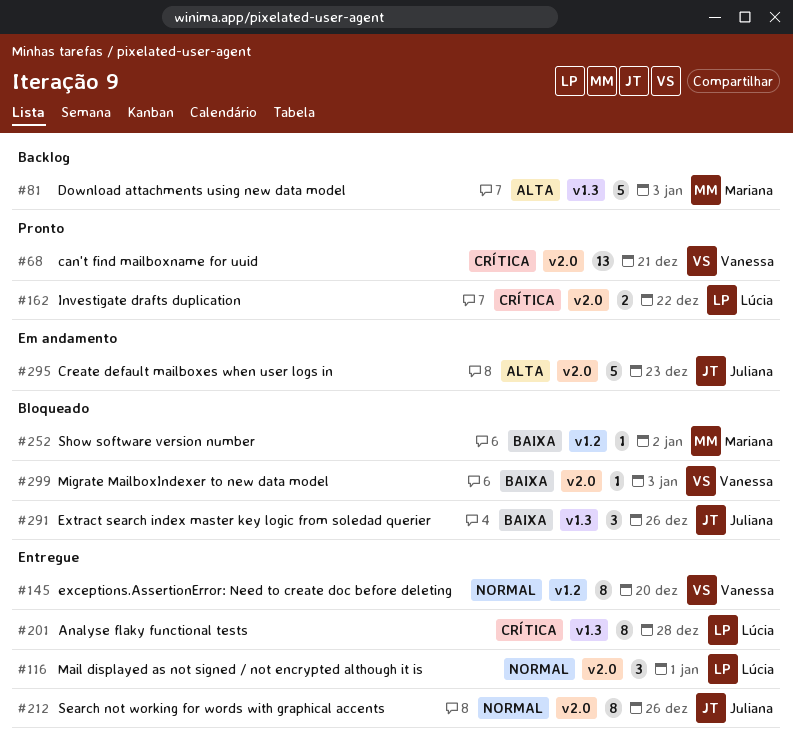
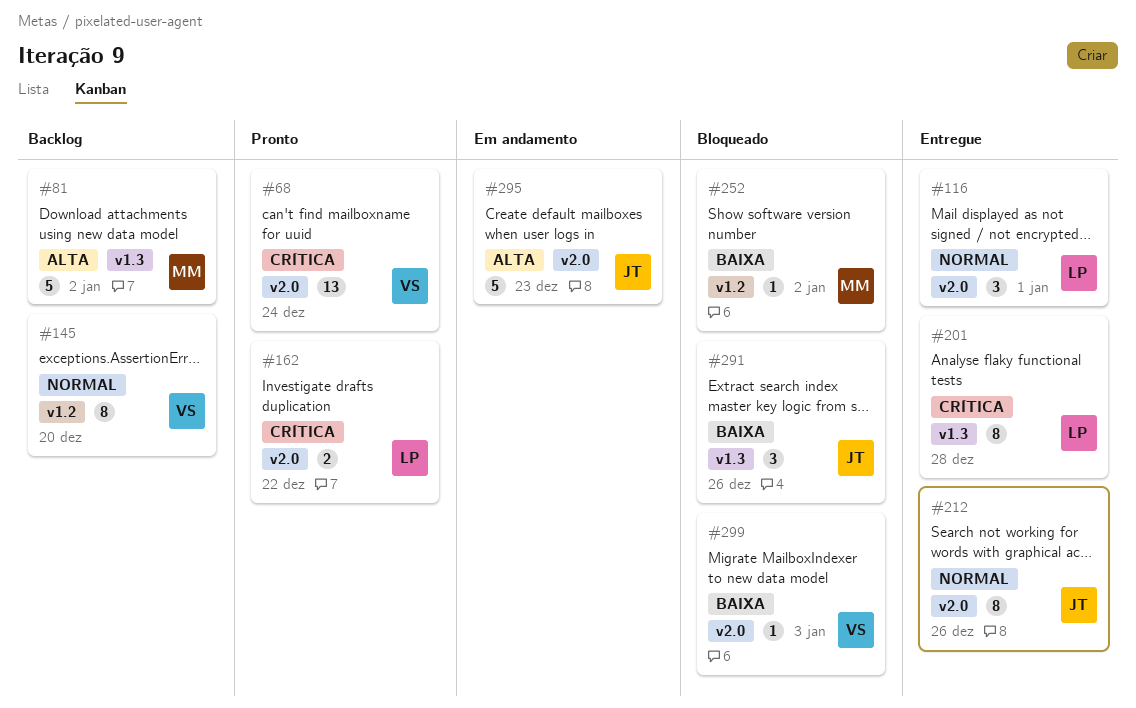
#68, due: Dec 21 -> Dec 24
#81, due: Jan 3 -> Jan 2
#145, status: Entregue -> Backlog

